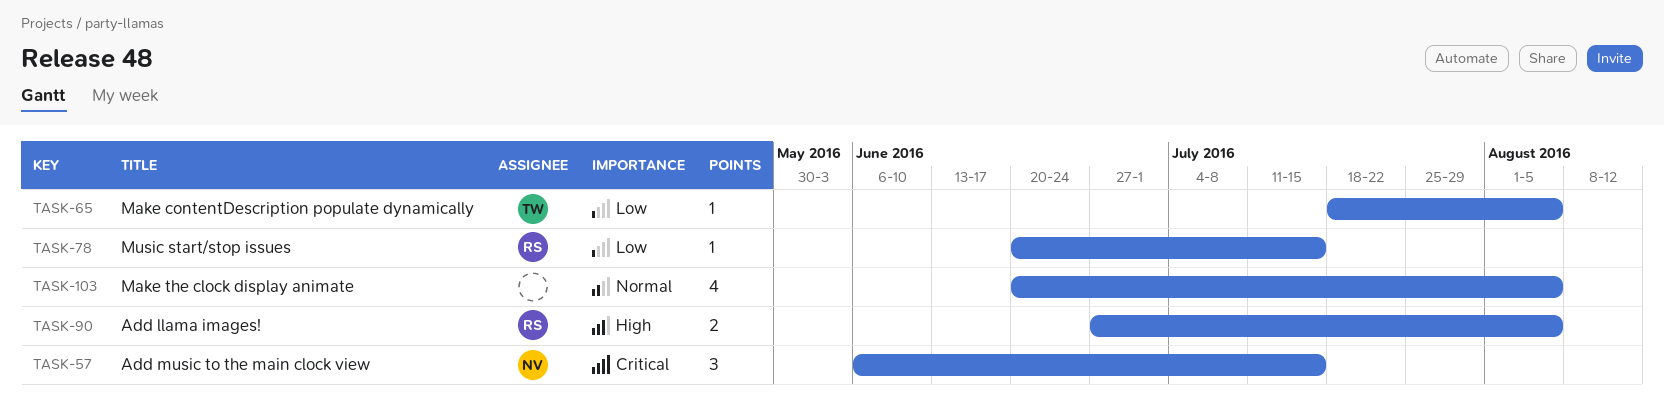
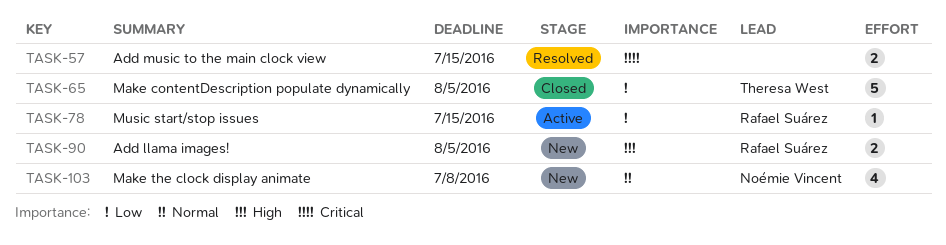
TASK-57, owner: Noémie Vincent -> none
TASK-57, estimate: 3 -> 2
TASK-65, estimate: 1 -> 5
TASK-103, owner: none -> Noémie Vincent
TASK-103, due: Aug 5 -> Jul 8

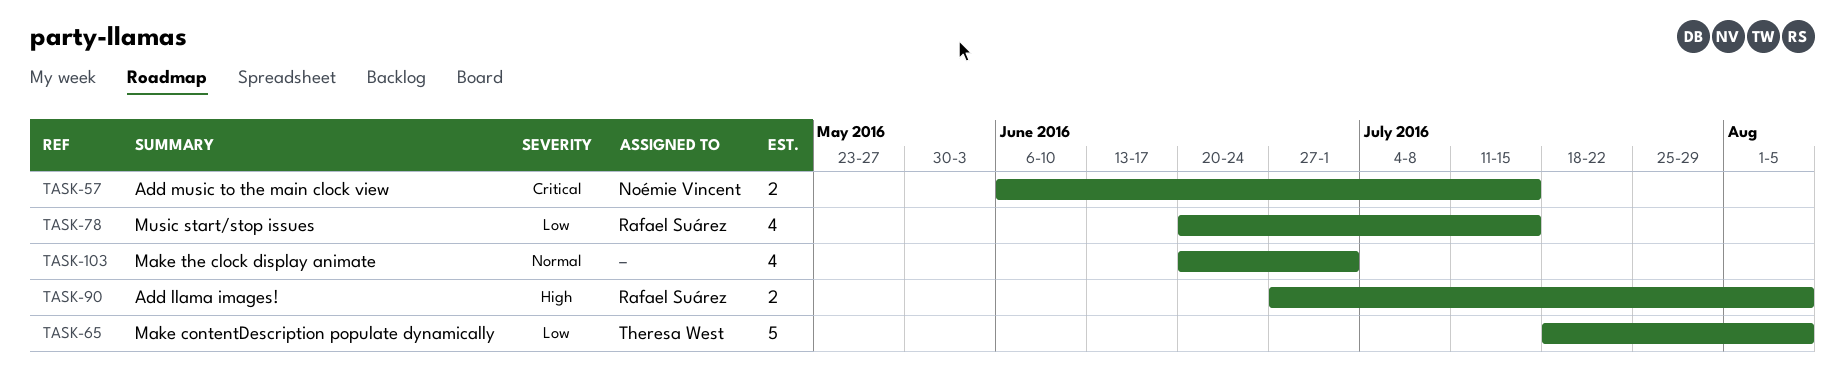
TASK-57, owner: none -> Noémie Vincent
TASK-78, estimate: 1 -> 4
TASK-103, owner: Noémie Vincent -> none
TASK-103, due: Jul 8 -> Jul 1

